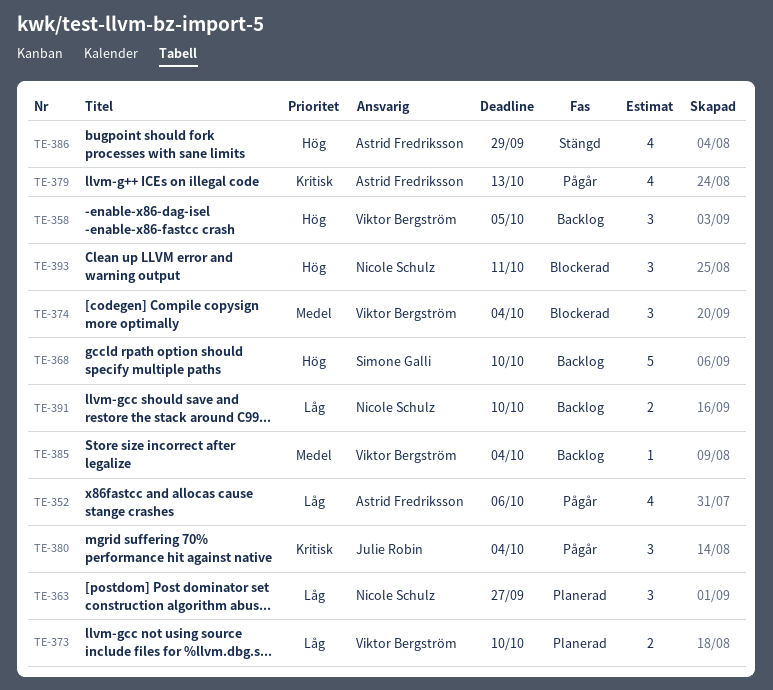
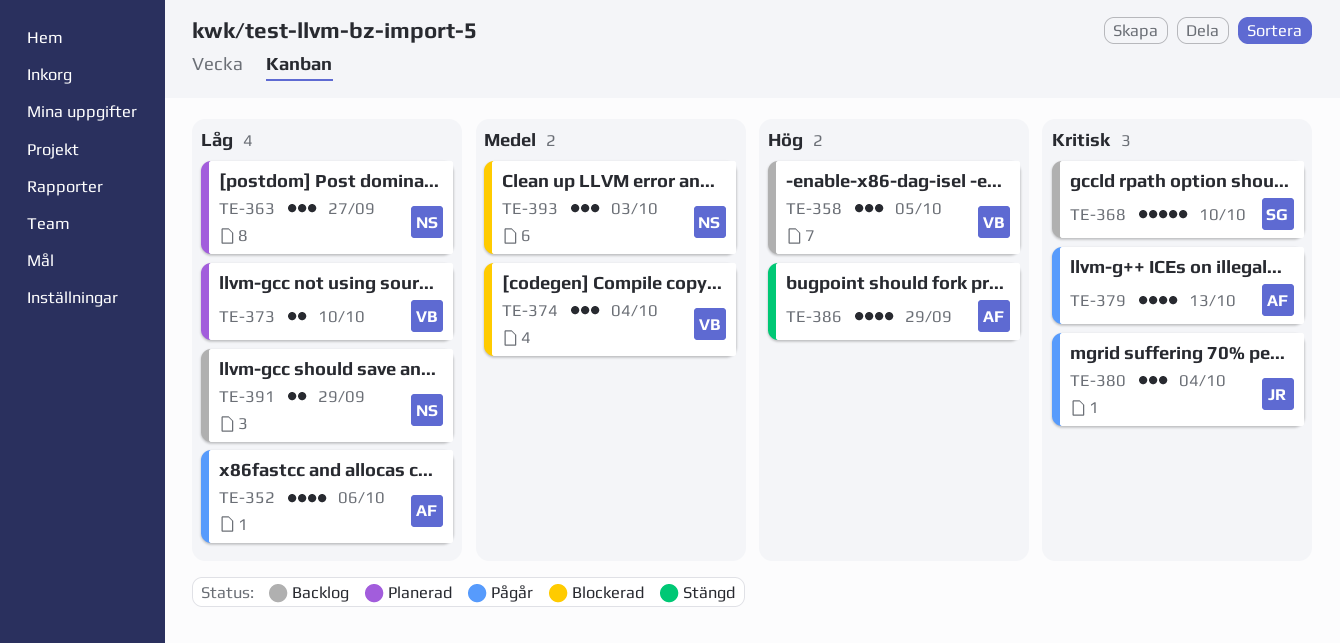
TE-368, priority: Hög -> Kritisk
TE-385: present -> none
TE-391, due: Oct 10 -> Sep 29
TE-393, priority: Hög -> Medel
TE-393, due: Oct 11 -> Oct 3

